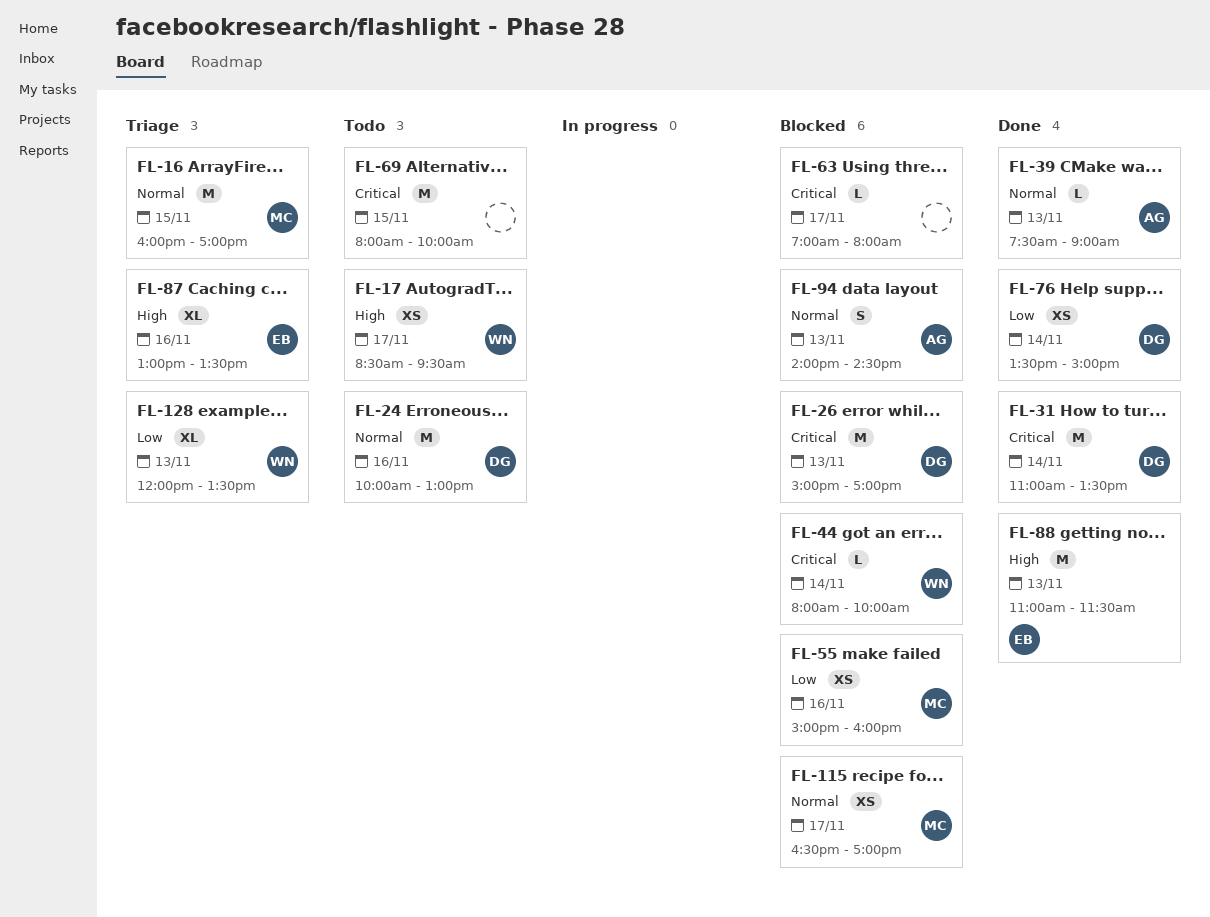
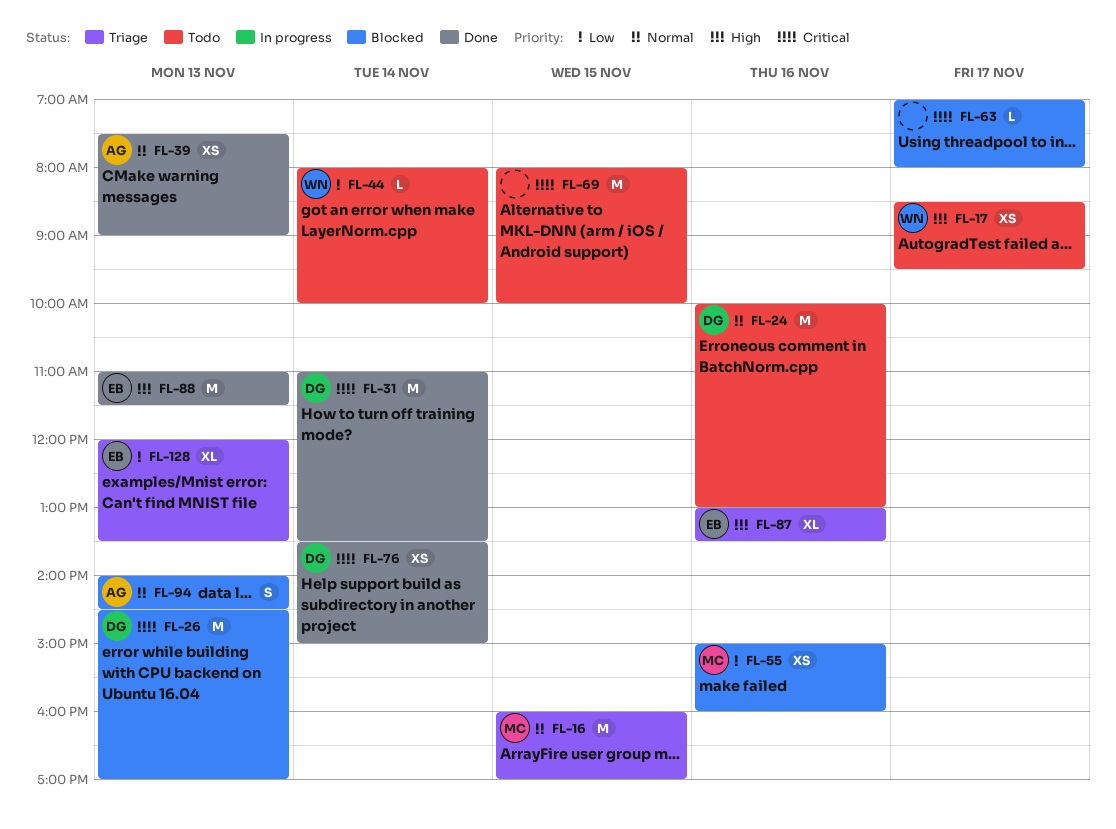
FL-26, begins: 15:00 -> 14:30
FL-39, estimate: L -> XS
FL-44, status: Blocked -> Todo
FL-44, priority: Critical -> Low
FL-76, priority: Low -> Critical
FL-115: present -> none
FL-128, owner: WN -> EB

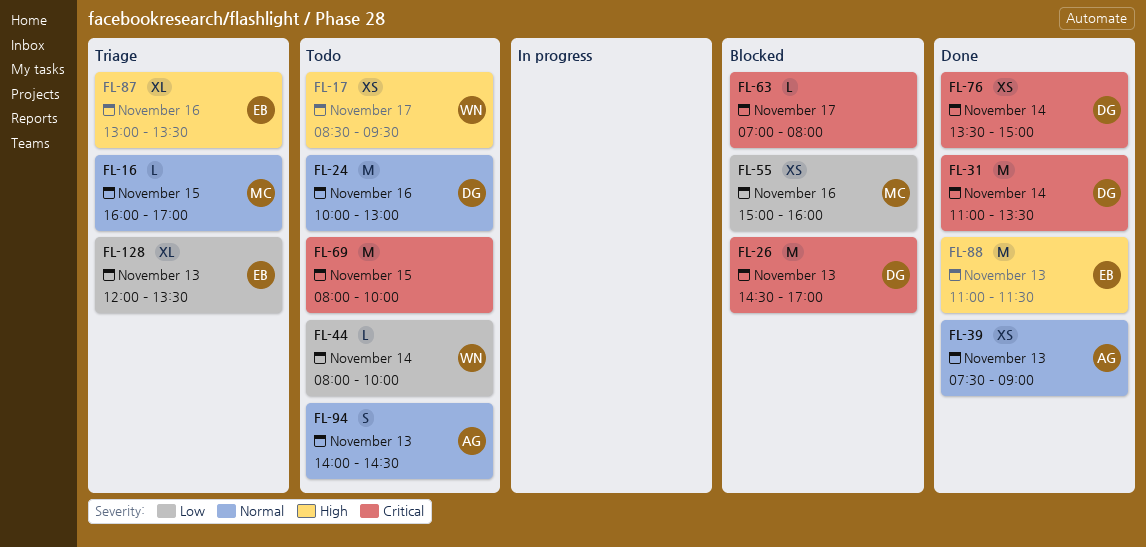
FL-16, estimate: M -> L
FL-94, status: Blocked -> Todo

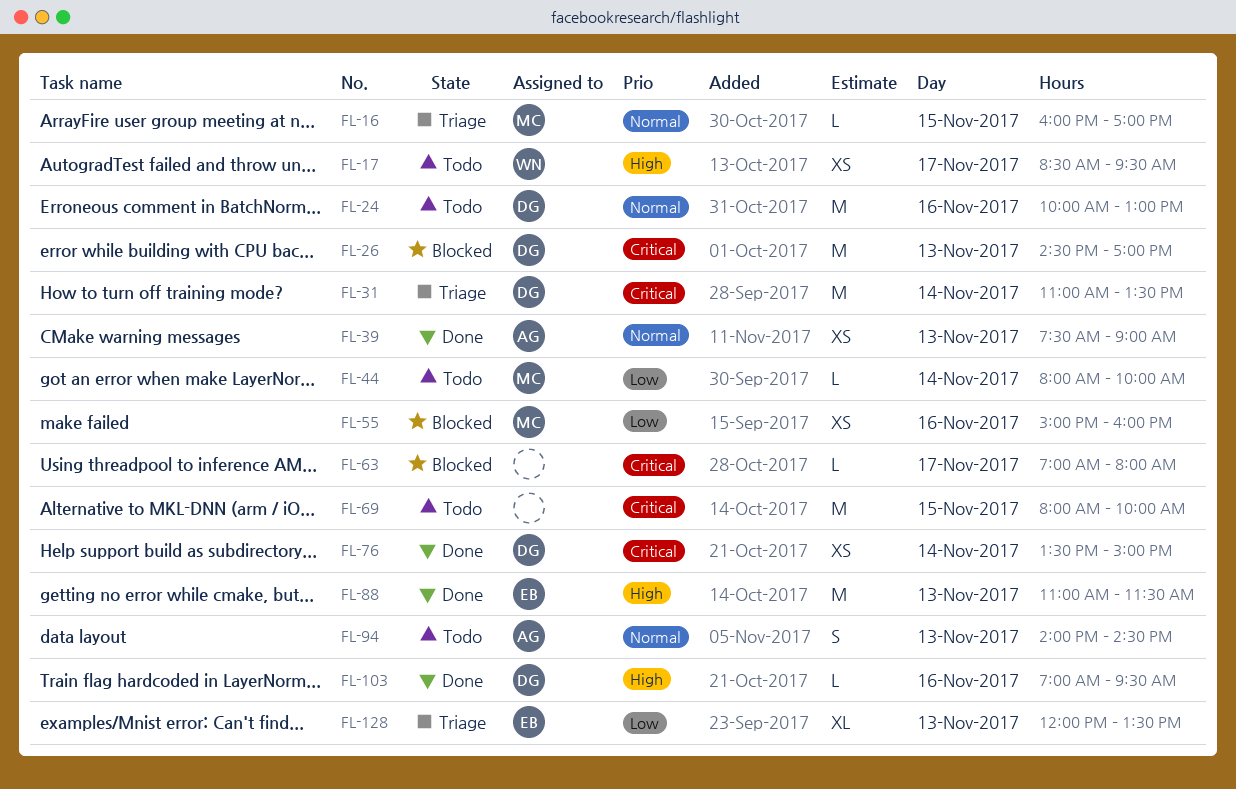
FL-31, status: Done -> Triage
FL-44, owner: WN -> MC
FL-87: present -> none
FL-103: none -> present

